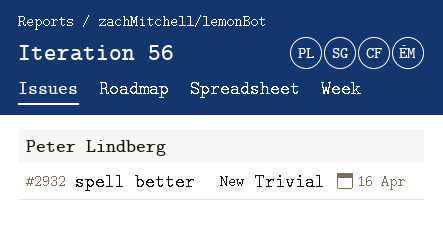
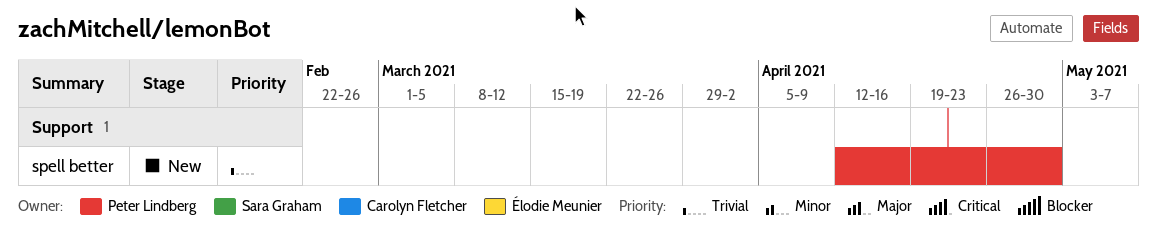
spell better, due: Apr 16 -> Apr 30

